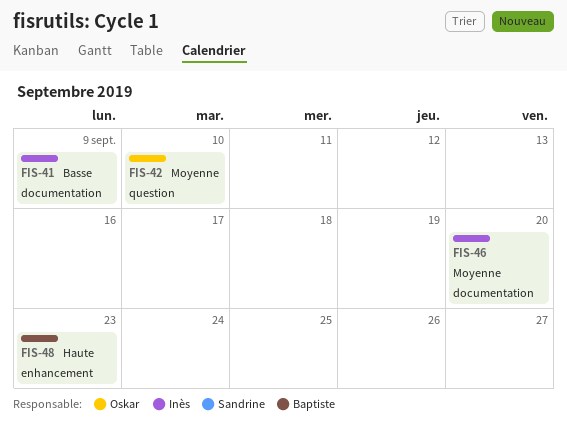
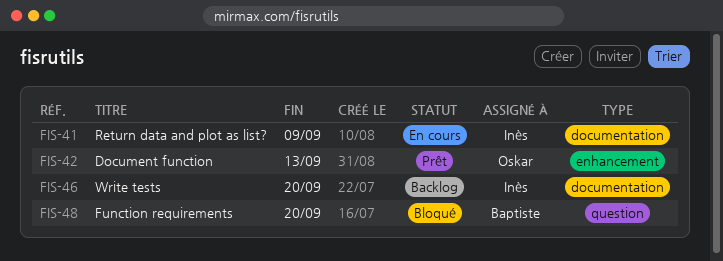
FIS-42, label: question -> enhancement
FIS-42, due: Sep 10 -> Sep 13
FIS-48, label: enhancement -> question
FIS-48, due: Sep 23 -> Sep 20

